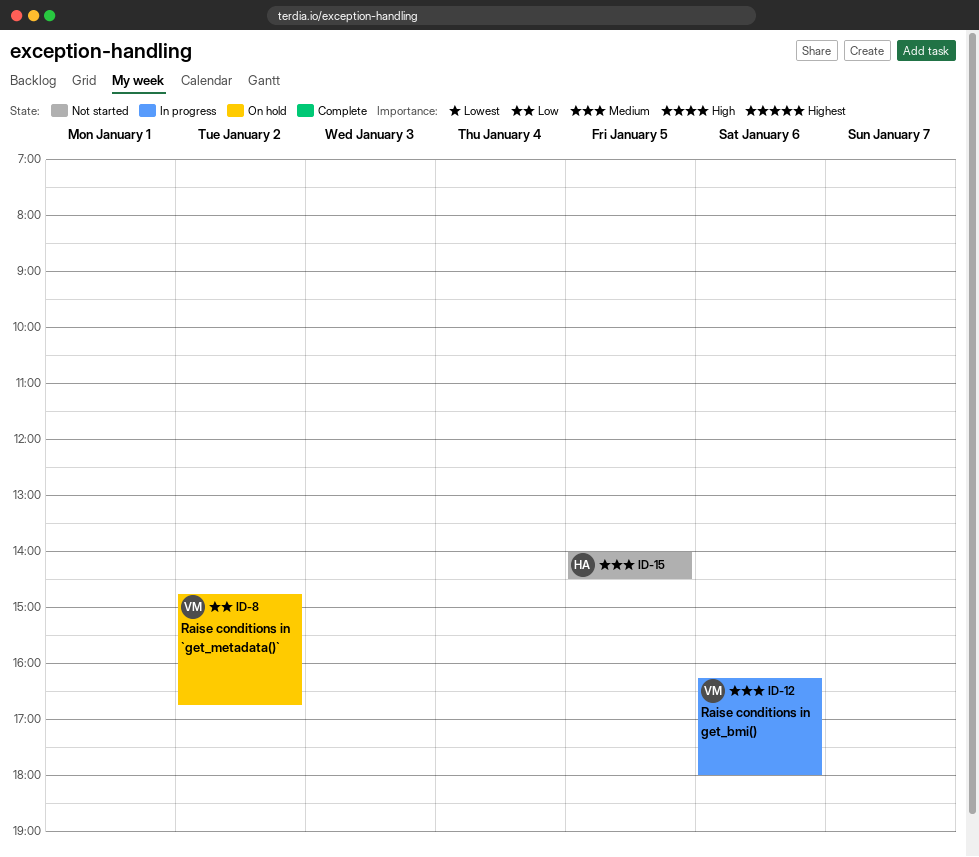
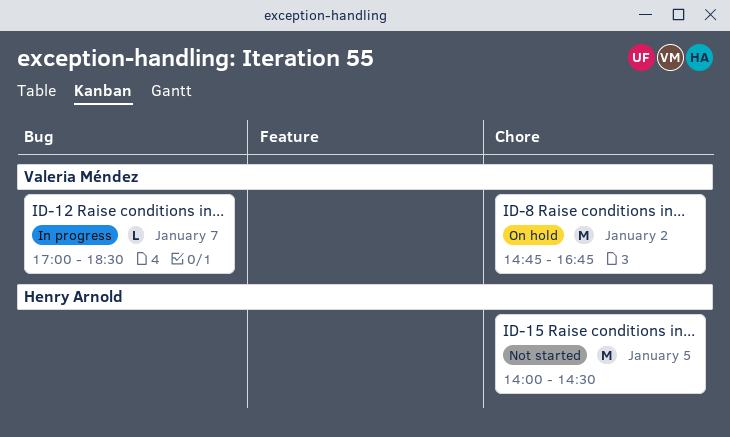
ID-12, day: Jan 6 -> Jan 7
ID-12, begins: 16:15 -> 17:00
ID-12, ends: 18:00 -> 18:30

